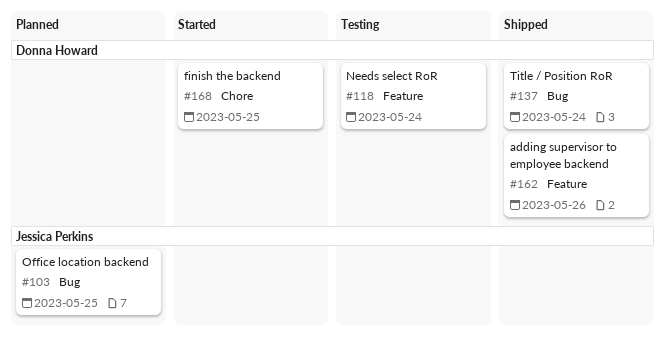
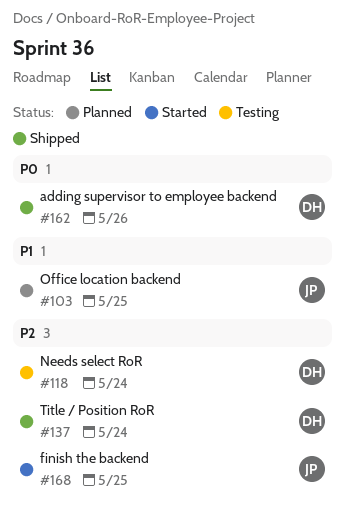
#168, owner: Donna Howard -> Jessica Perkins

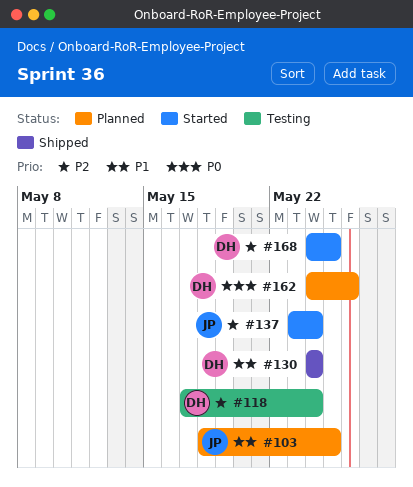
#130: none -> present
#137, status: Shipped -> Started
#137, owner: DH -> JP
#162, status: Shipped -> Planned
#168, owner: JP -> DH

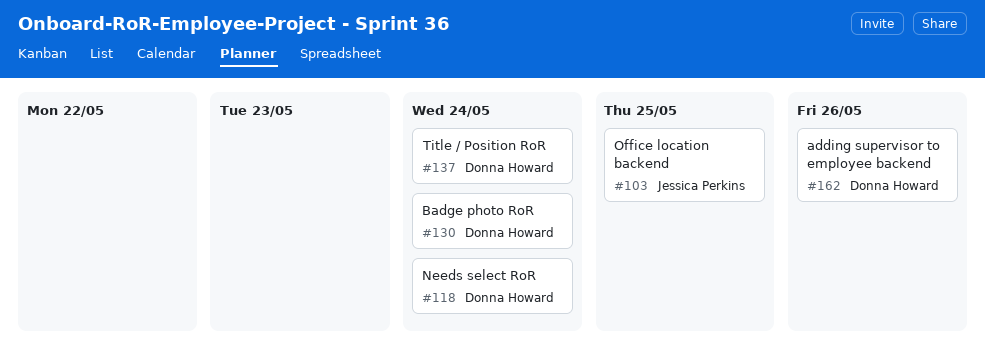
#137, owner: Jessica Perkins -> Donna Howard
#168: present -> none

